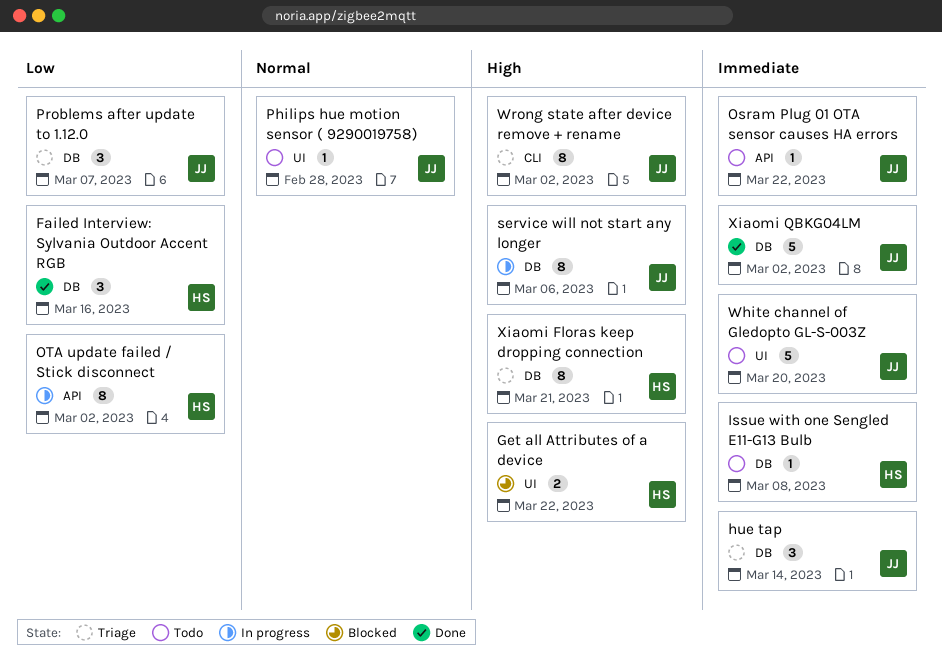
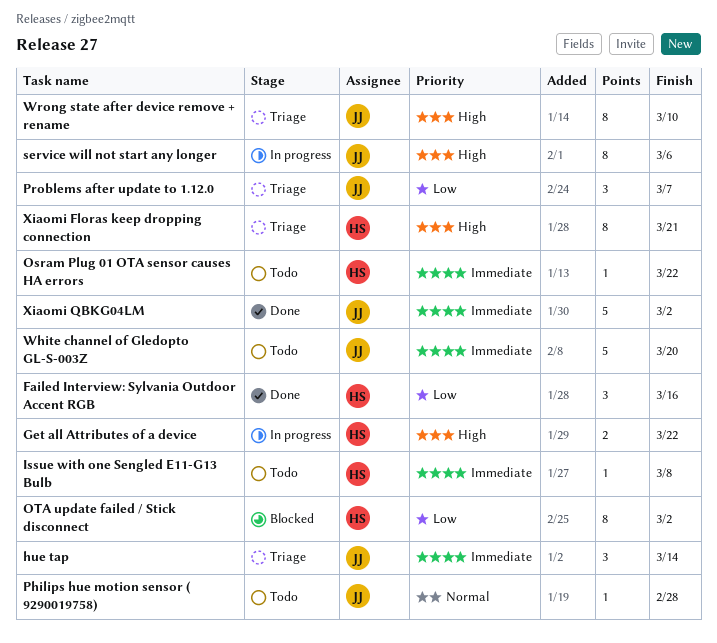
Get all Attributes of a device, status: Blocked -> In progress
Osram Plug 01 OTA sensor causes HA errors, owner: JJ -> HS
OTA update failed / Stick disconnect, status: In progress -> Blocked
Wrong state after device remove + rename, due: Mar 2 -> Mar 10

